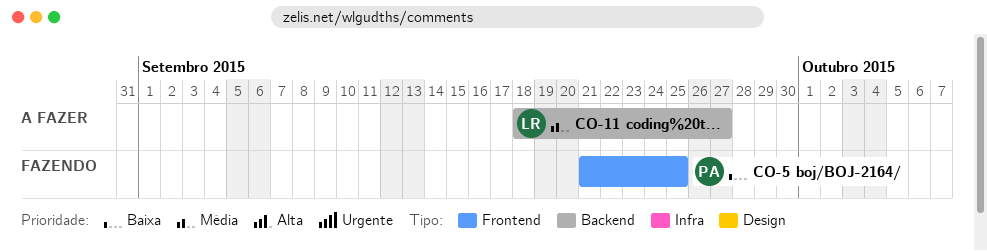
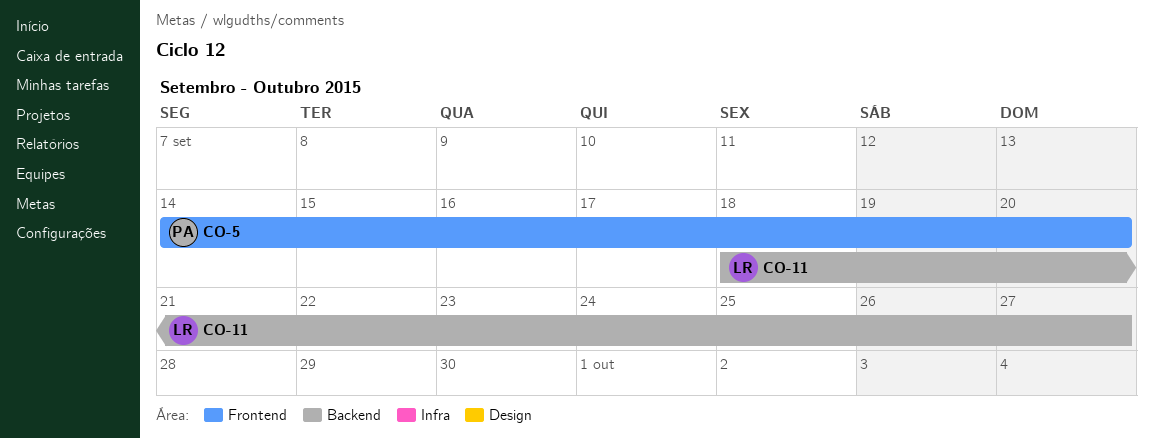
CO-5, start: Sep 21 -> Sep 14
CO-5, due: Sep 25 -> Sep 20

